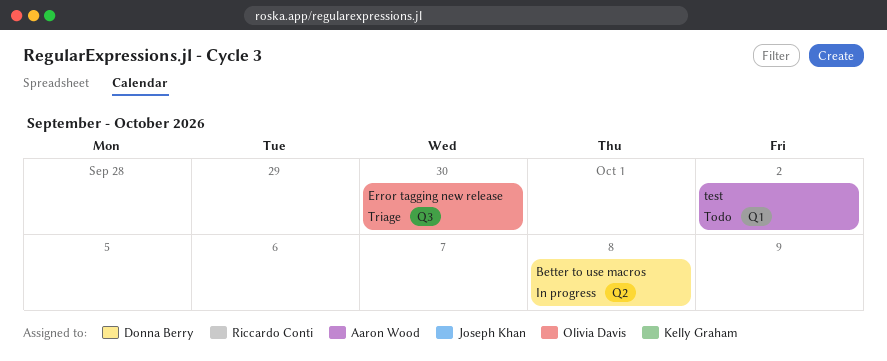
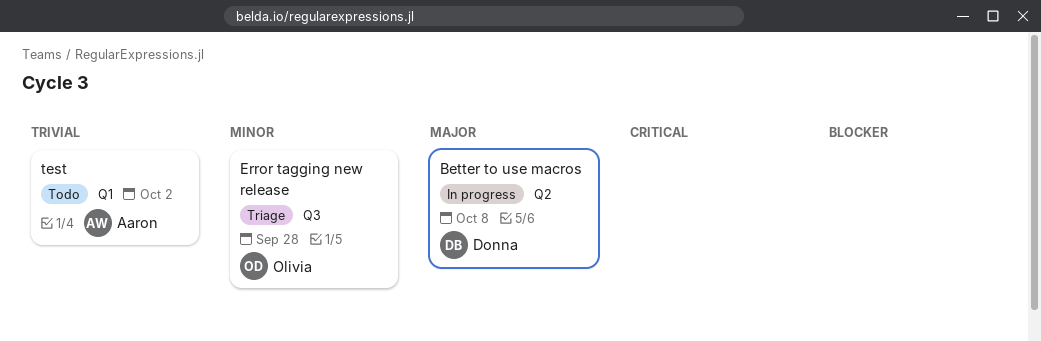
Error tagging new release, due: Sep 30 -> Sep 28

